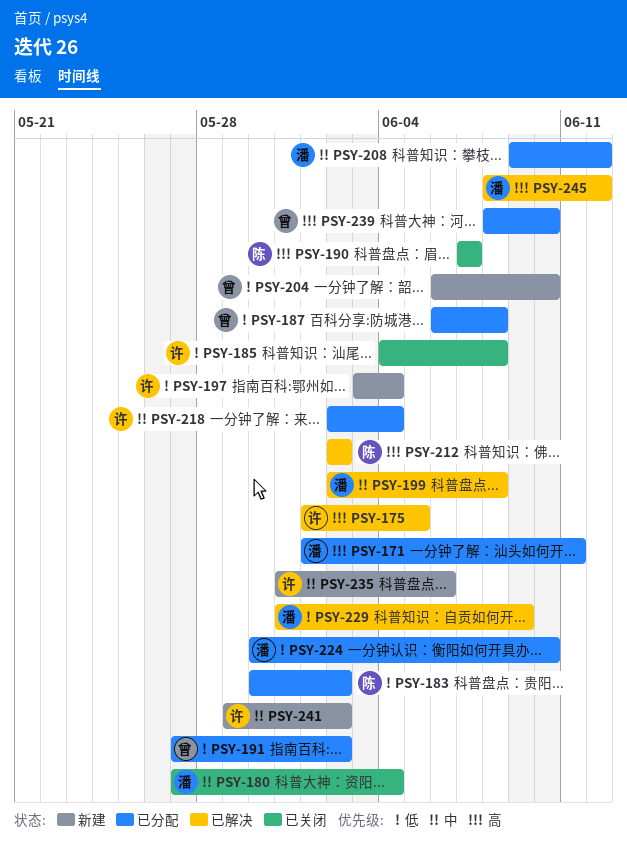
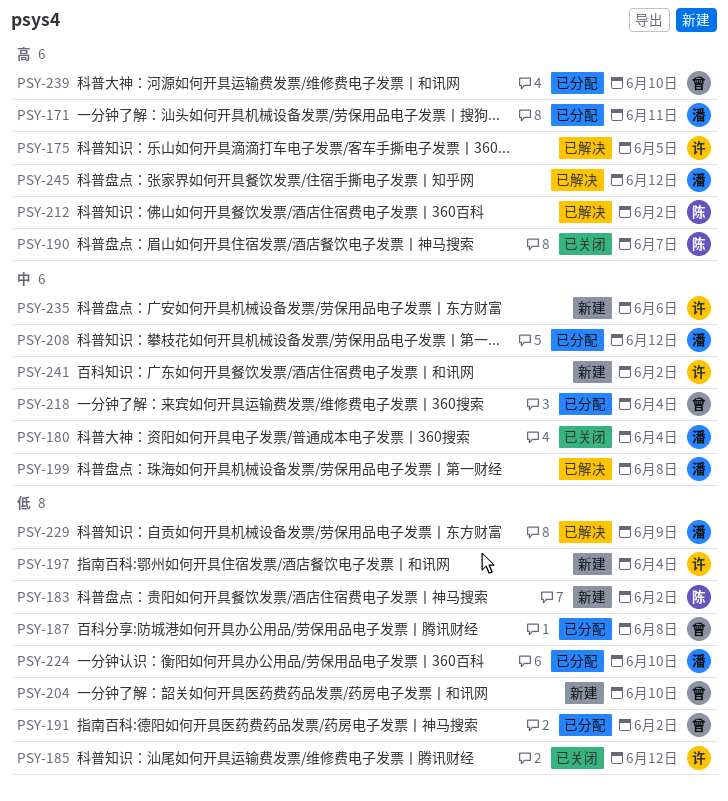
PSY-183, status: 已分配 -> 新建
PSY-185, due: Jun 8 -> Jun 12
PSY-218, owner: 许 -> 曾

